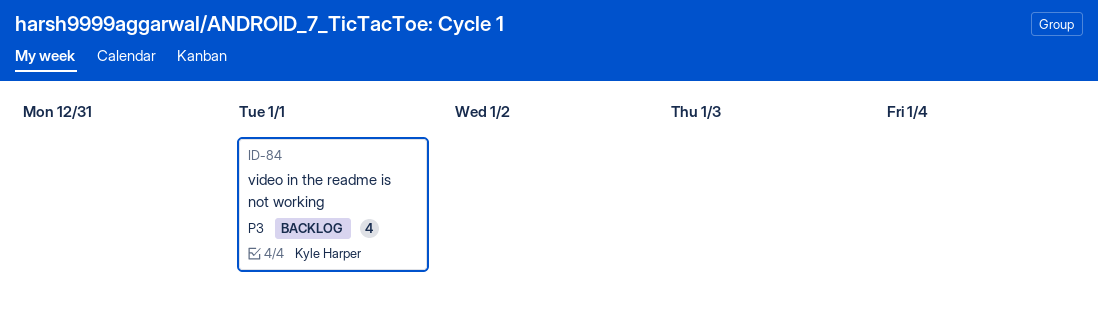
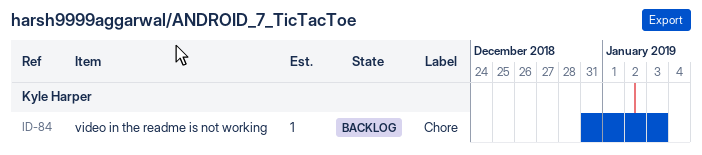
ID-84, estimate: 4 -> 1
ID-84, due: Jan 1 -> Jan 3

